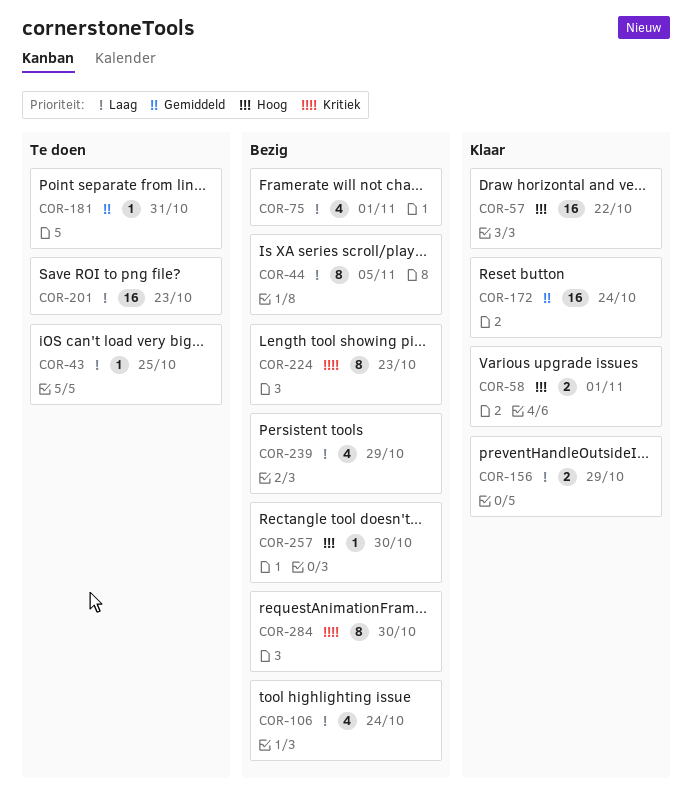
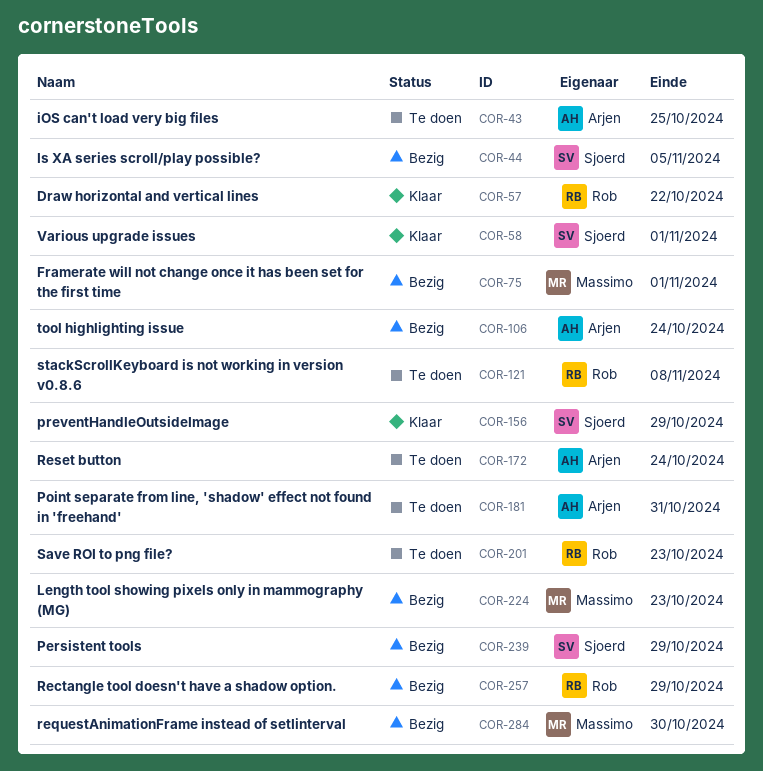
COR-121: none -> present
COR-172, status: Klaar -> Te doen
COR-257, due: Oct 30 -> Oct 29

